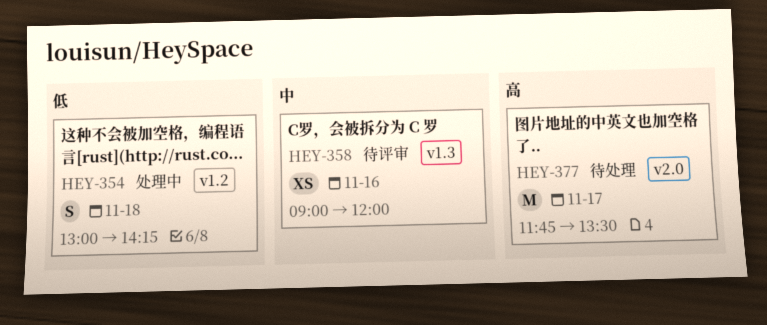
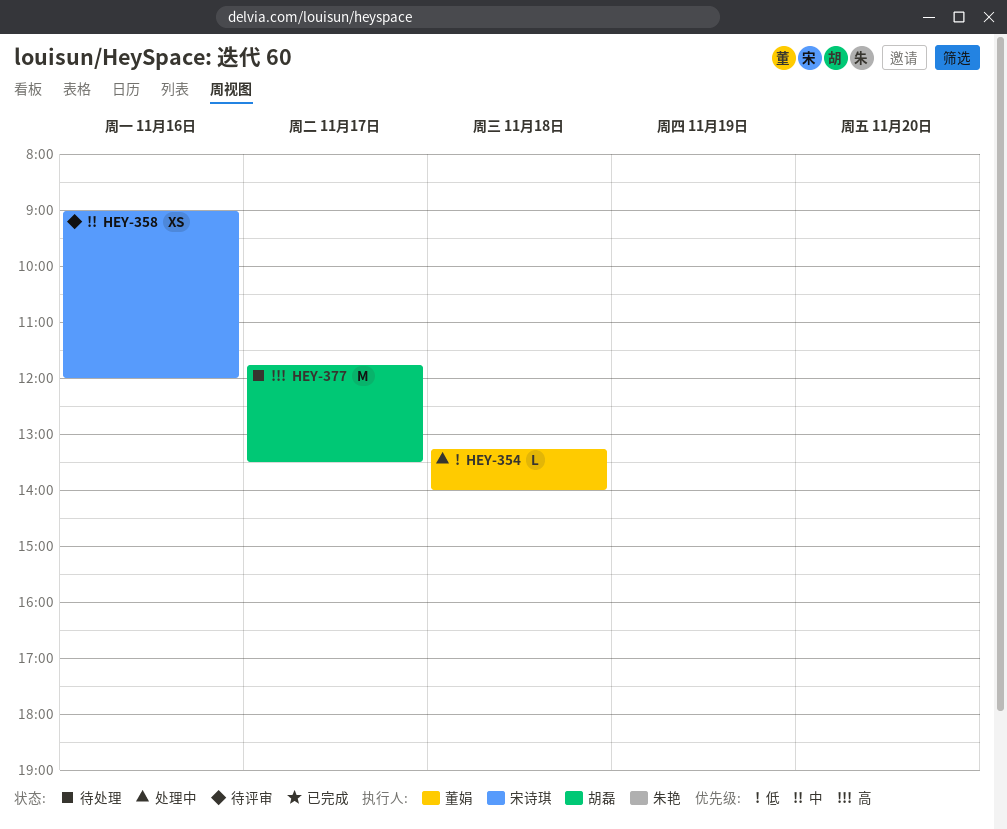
HEY-354, estimate: S -> L
HEY-354, begins: 13:00 -> 13:15
HEY-354, ends: 14:15 -> 14:00

